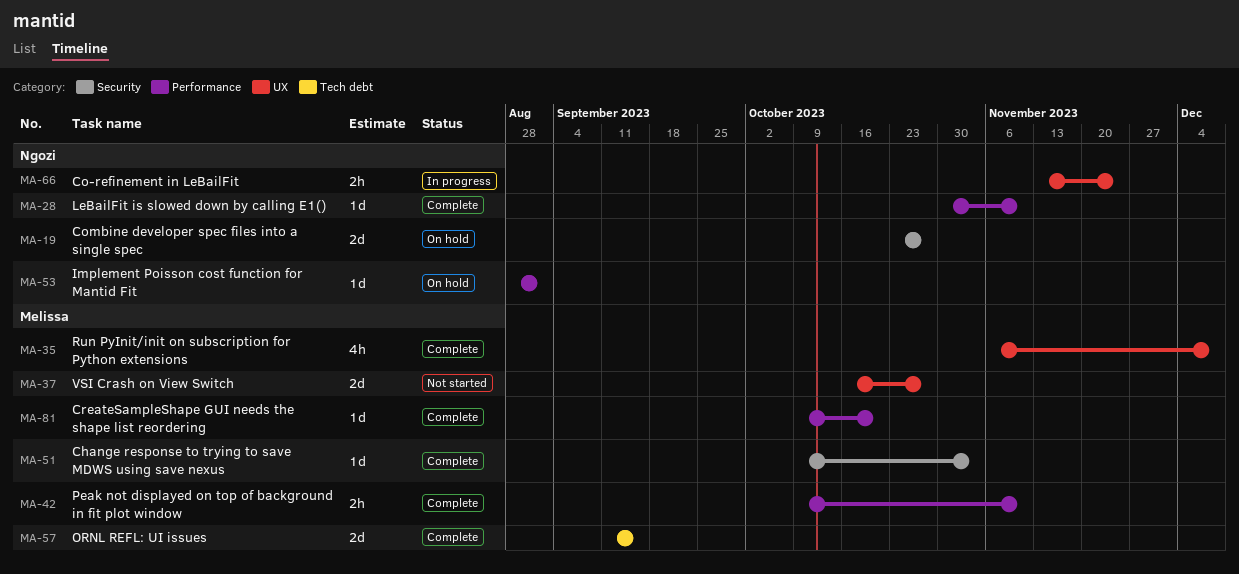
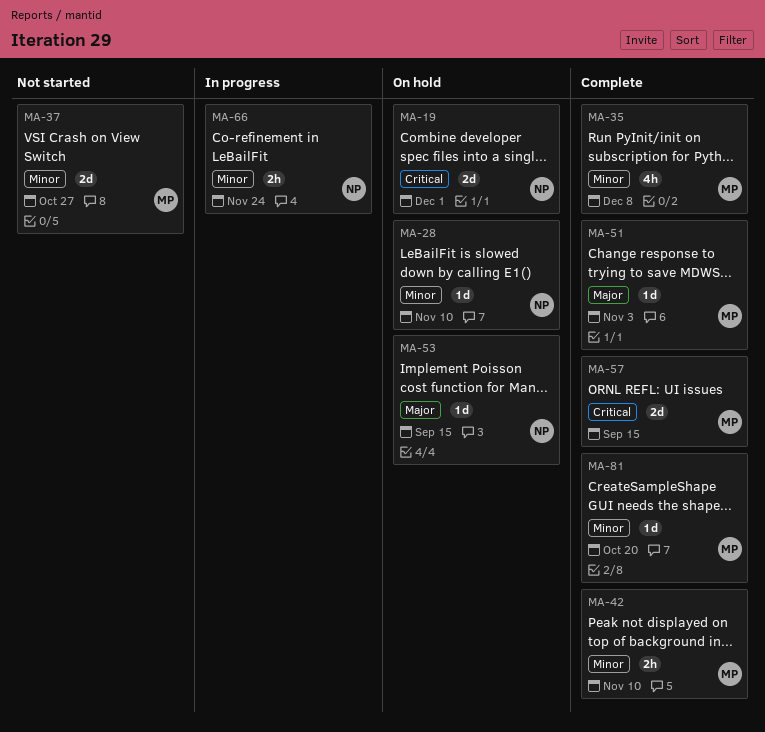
MA-19, due: Oct 27 -> Dec 1
MA-28, status: Complete -> On hold
MA-53, due: Sep 1 -> Sep 15

